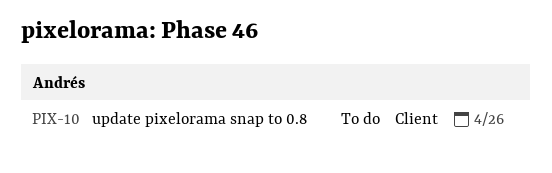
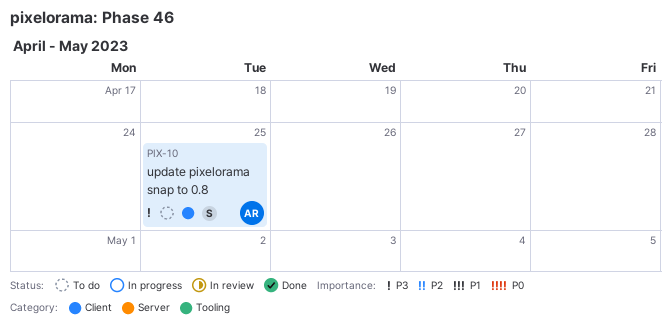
PIX-10, due: Apr 26 -> Apr 25

